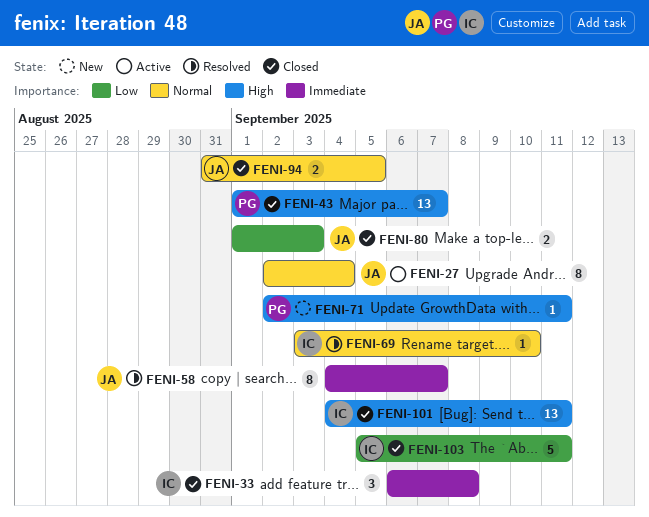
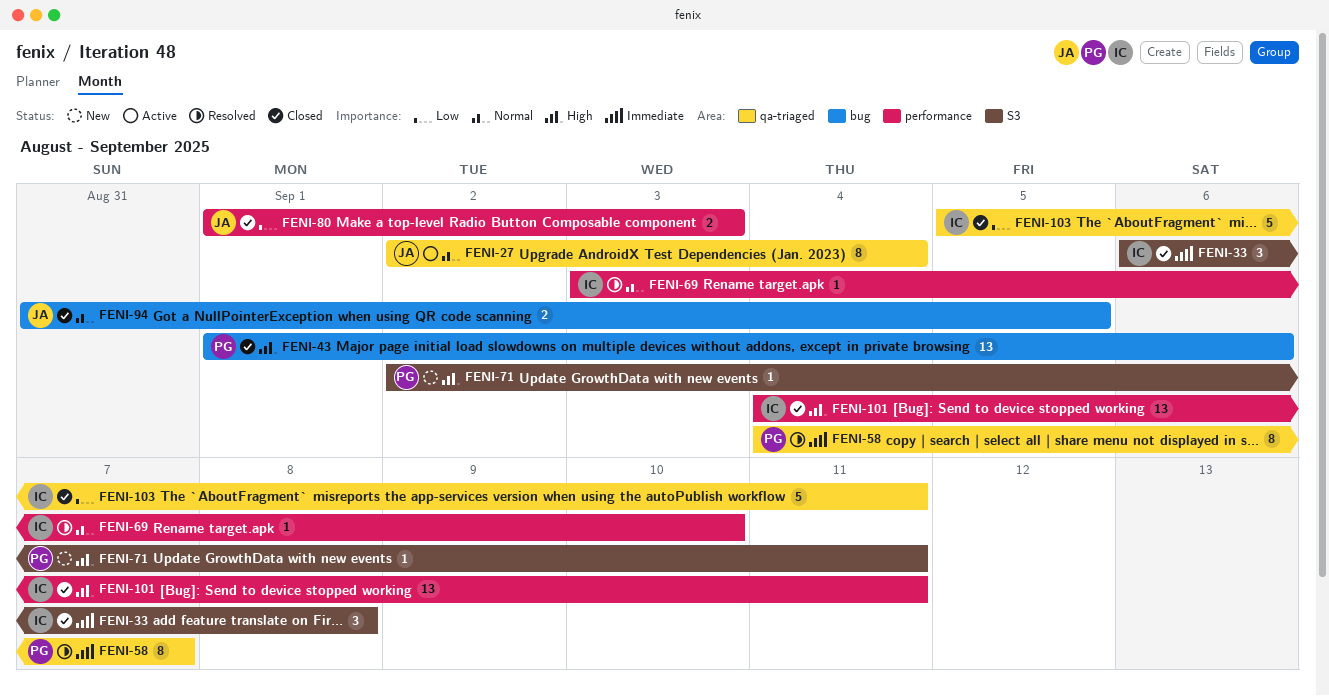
FENI-43, due: Sep 7 -> Sep 6
FENI-58, owner: JA -> PG

